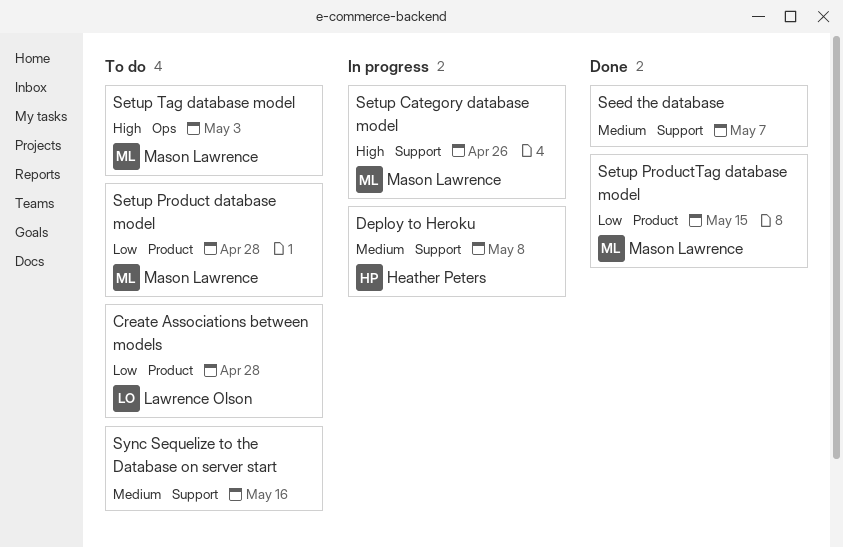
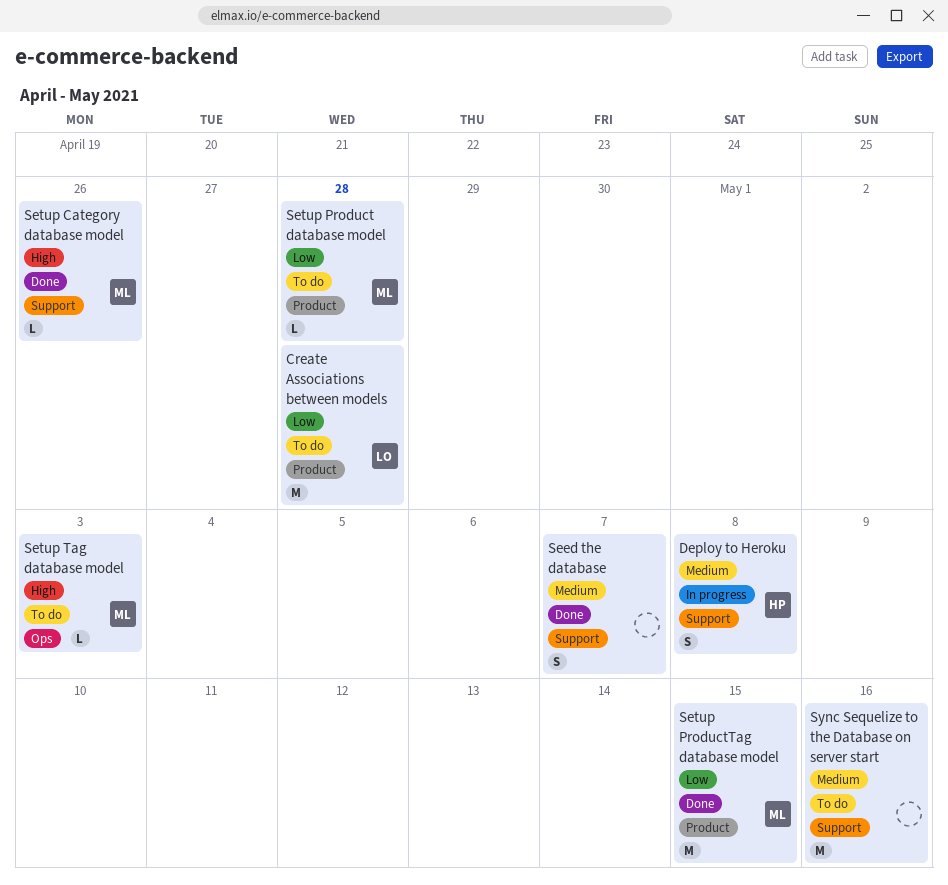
Setup Category database model, status: In progress -> Done

